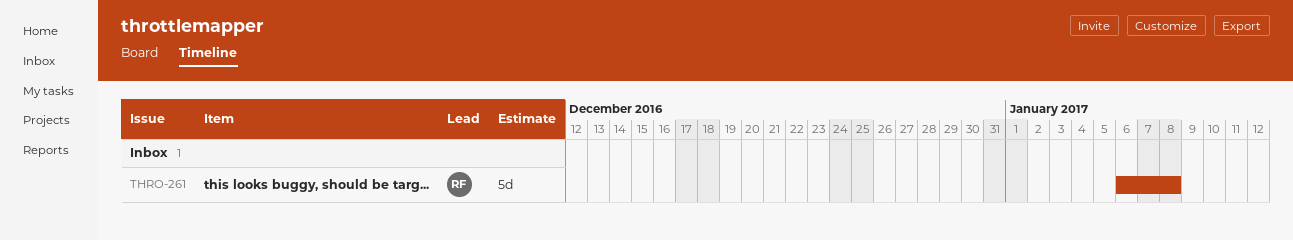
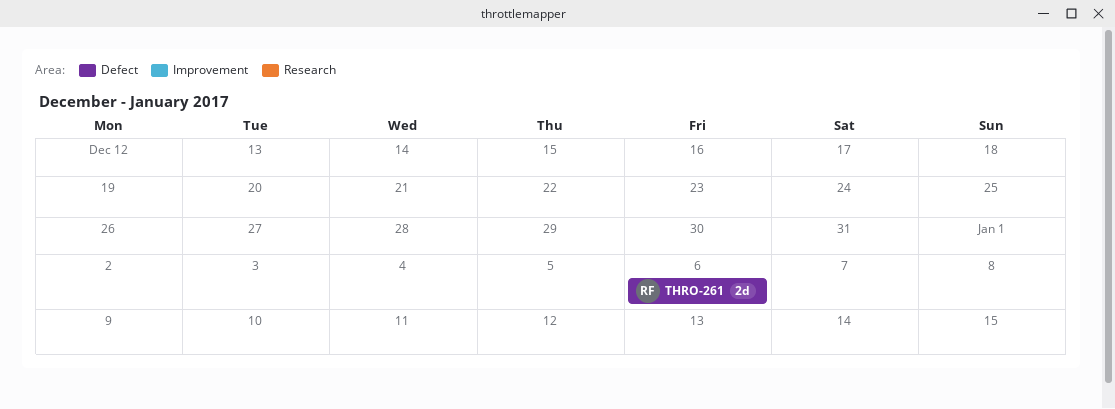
THRO-261, estimate: 5d -> 2d
THRO-261, due: Jan 8 -> Jan 6

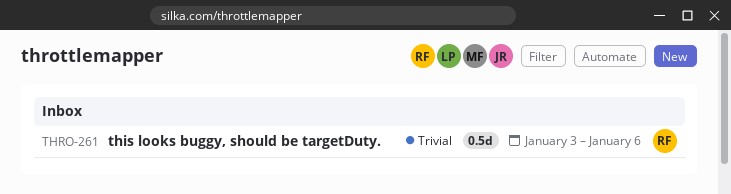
THRO-261, estimate: 2d -> 0.5d
THRO-261, start: Jan 6 -> Jan 3

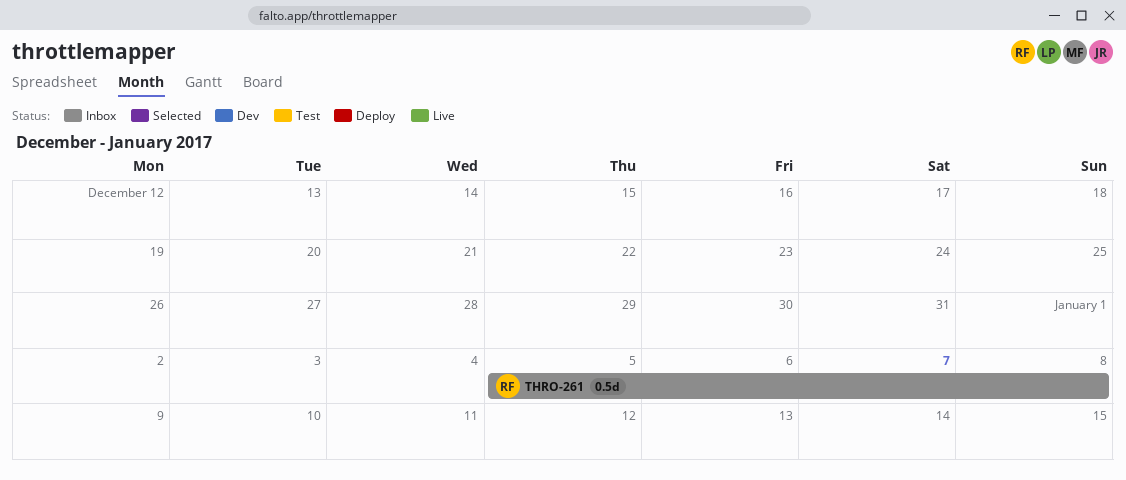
THRO-261, start: Jan 3 -> Jan 5
THRO-261, due: Jan 6 -> Jan 8

